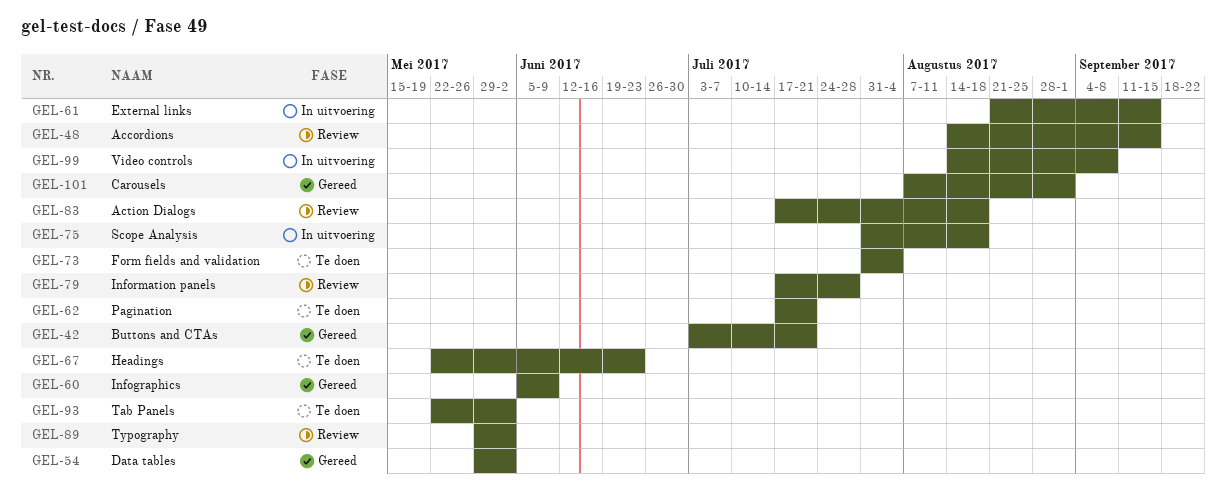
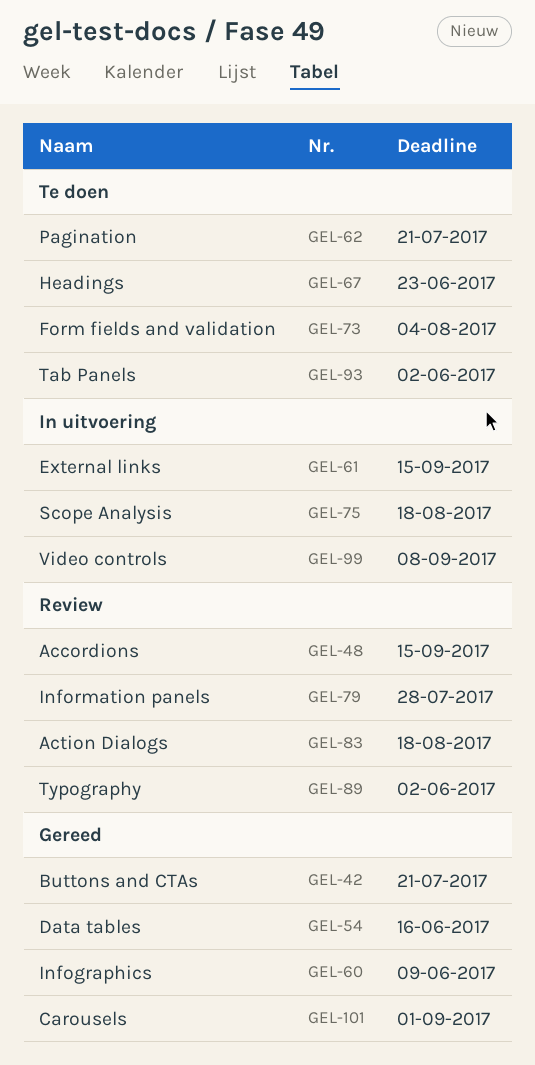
GEL-54, due: Jun 2 -> Jun 16

